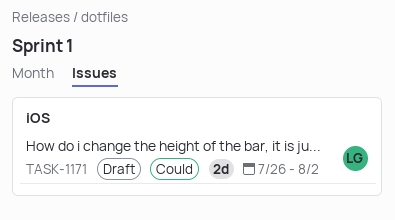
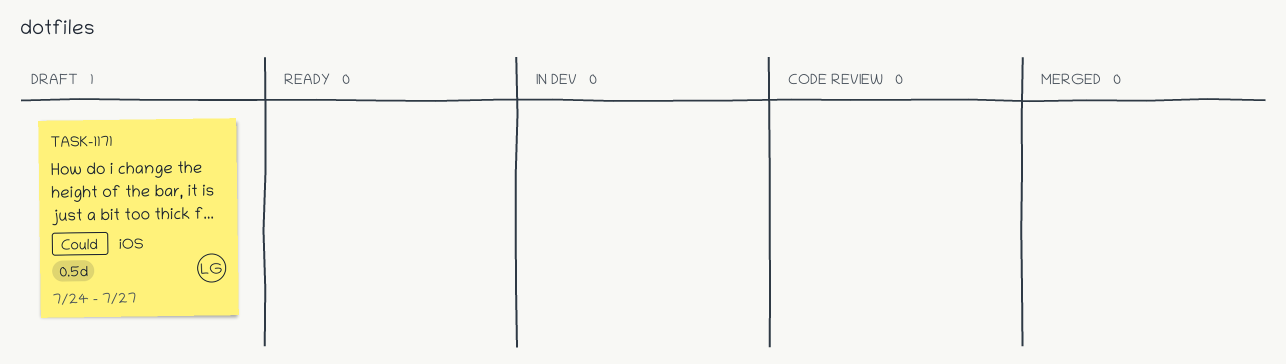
TASK-1171, estimate: 2d -> 0.5d
TASK-1171, start: Jul 26 -> Jul 24
TASK-1171, due: Aug 2 -> Jul 27

